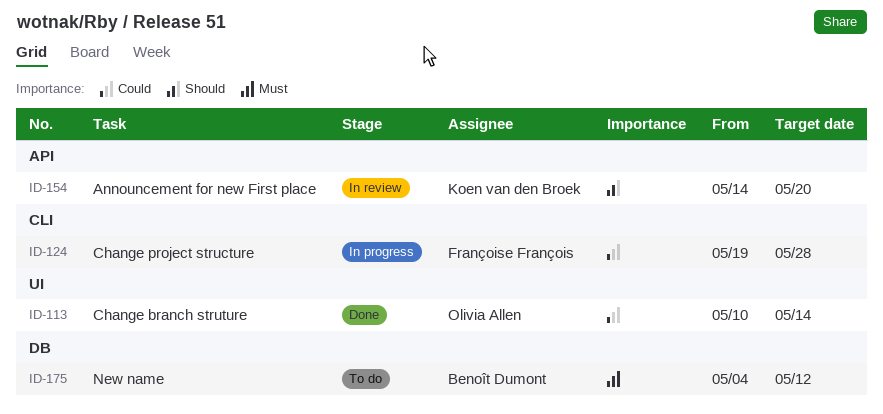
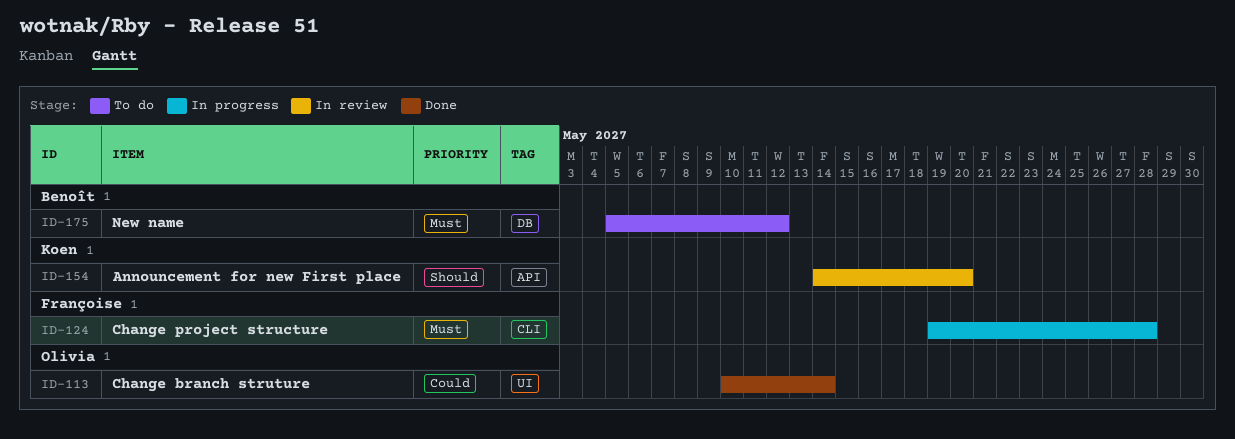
ID-124, priority: Could -> Must
ID-175, start: May 4 -> May 5

